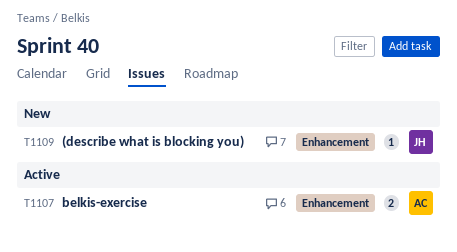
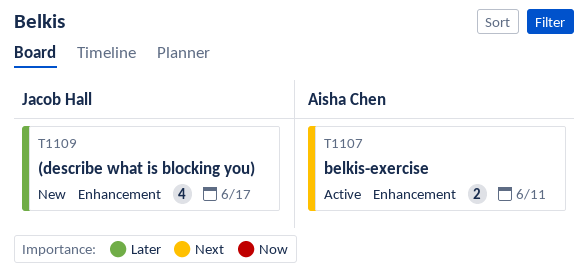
T1109, estimate: 1 -> 4

